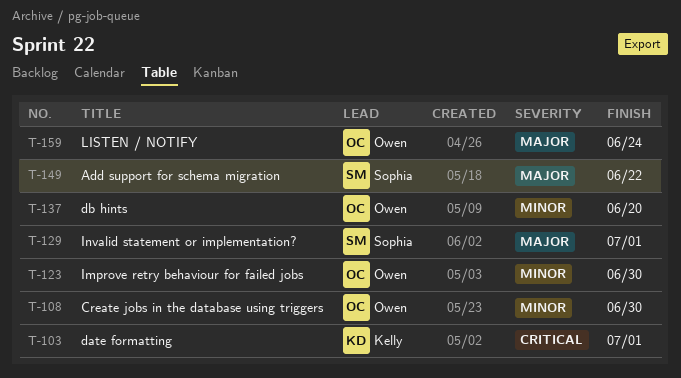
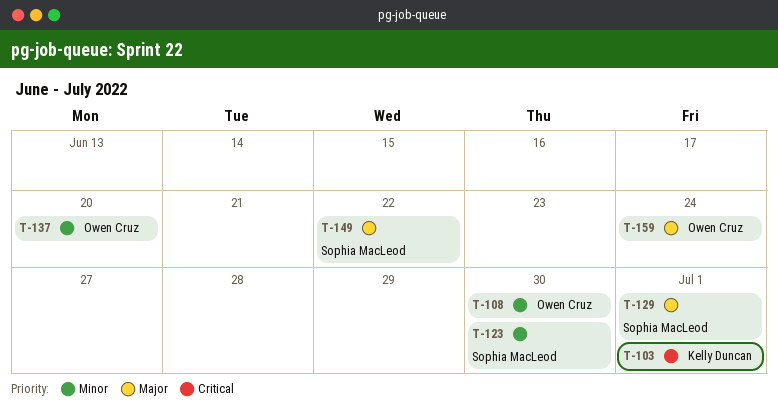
T-123, owner: Owen Cruz -> Sophia MacLeod

